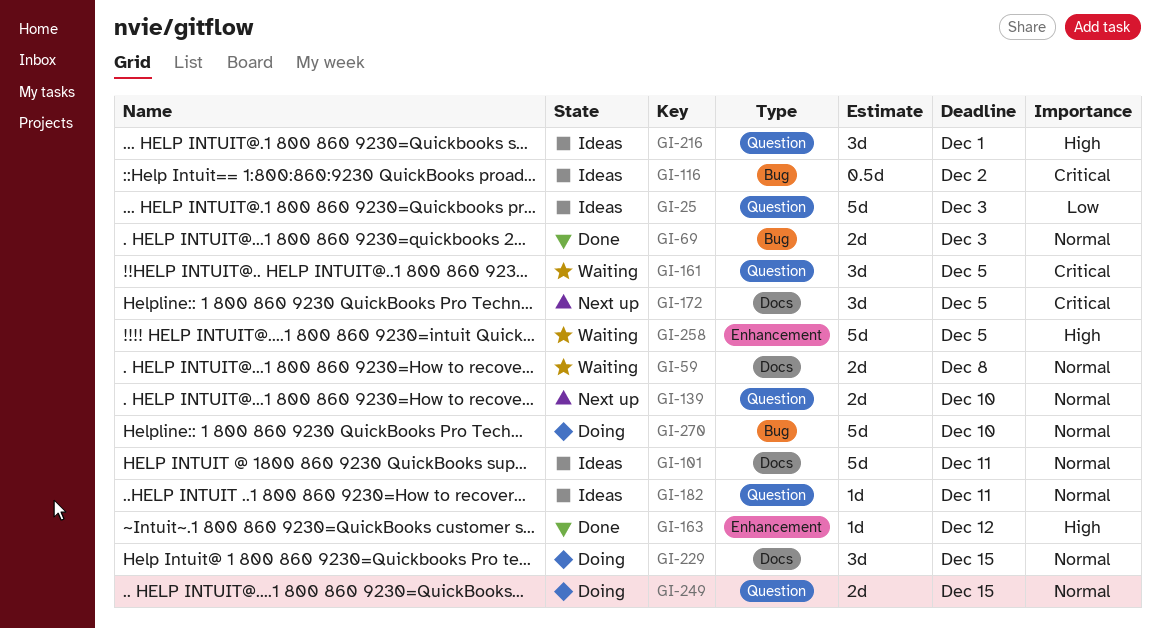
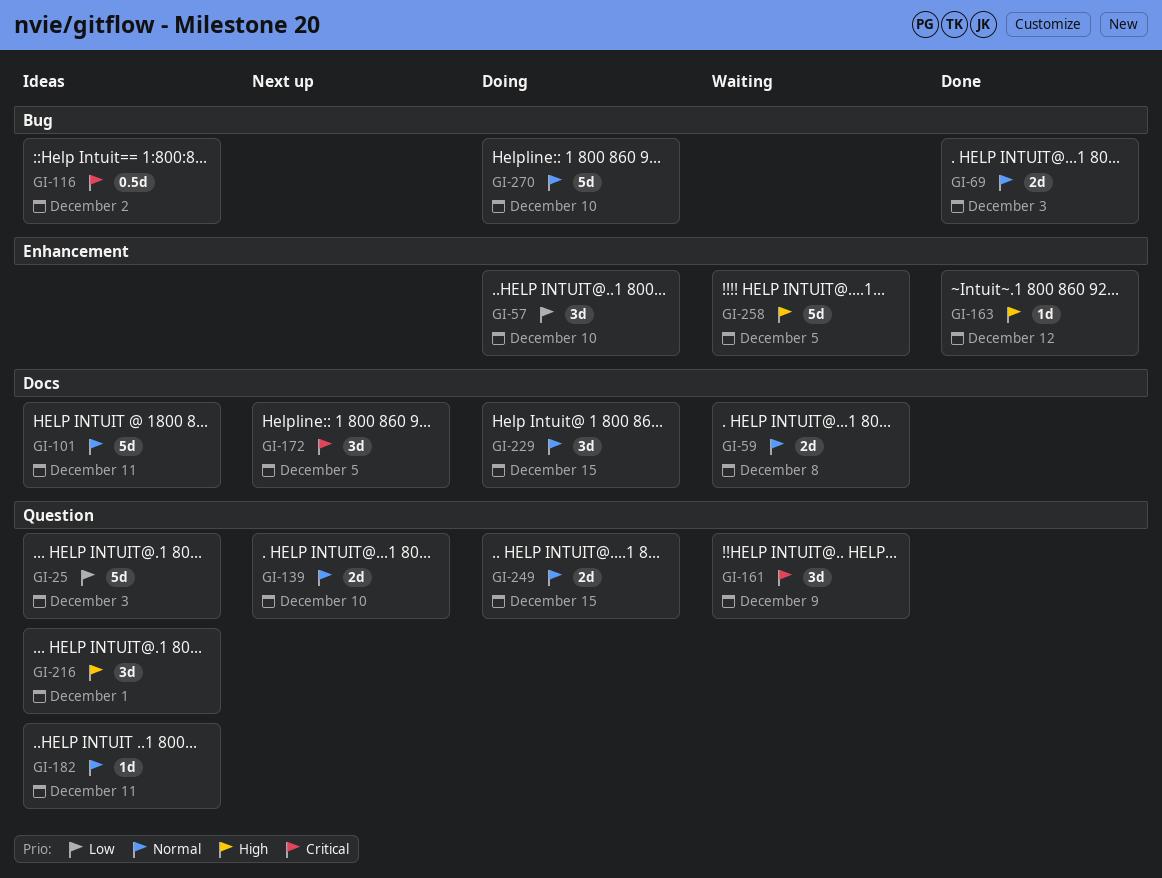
GI-57: none -> present
GI-161, due: Dec 5 -> Dec 9

